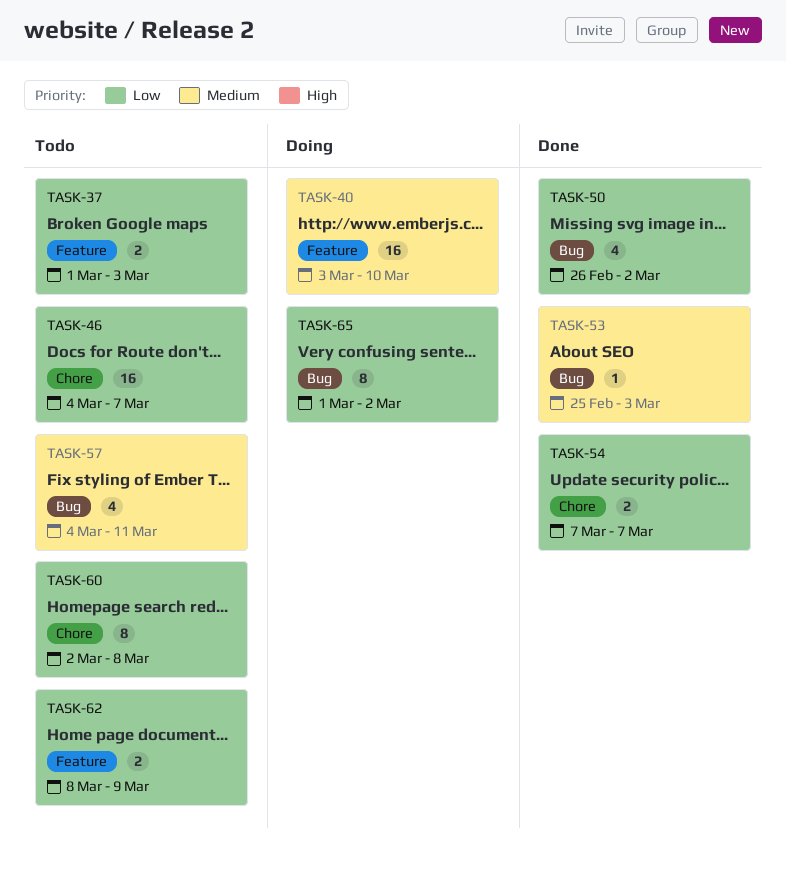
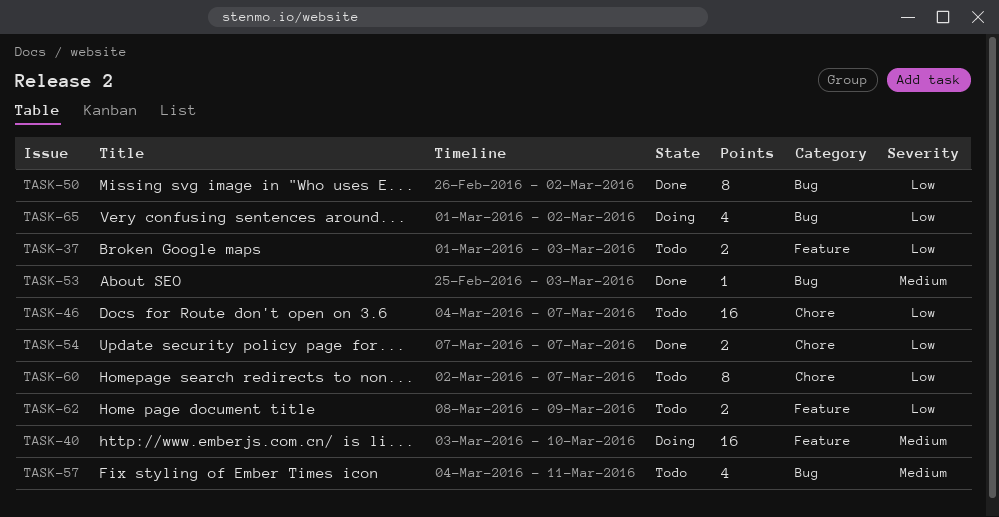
TASK-50, estimate: 4 -> 8
TASK-60, due: Mar 8 -> Mar 7
TASK-65, estimate: 8 -> 4

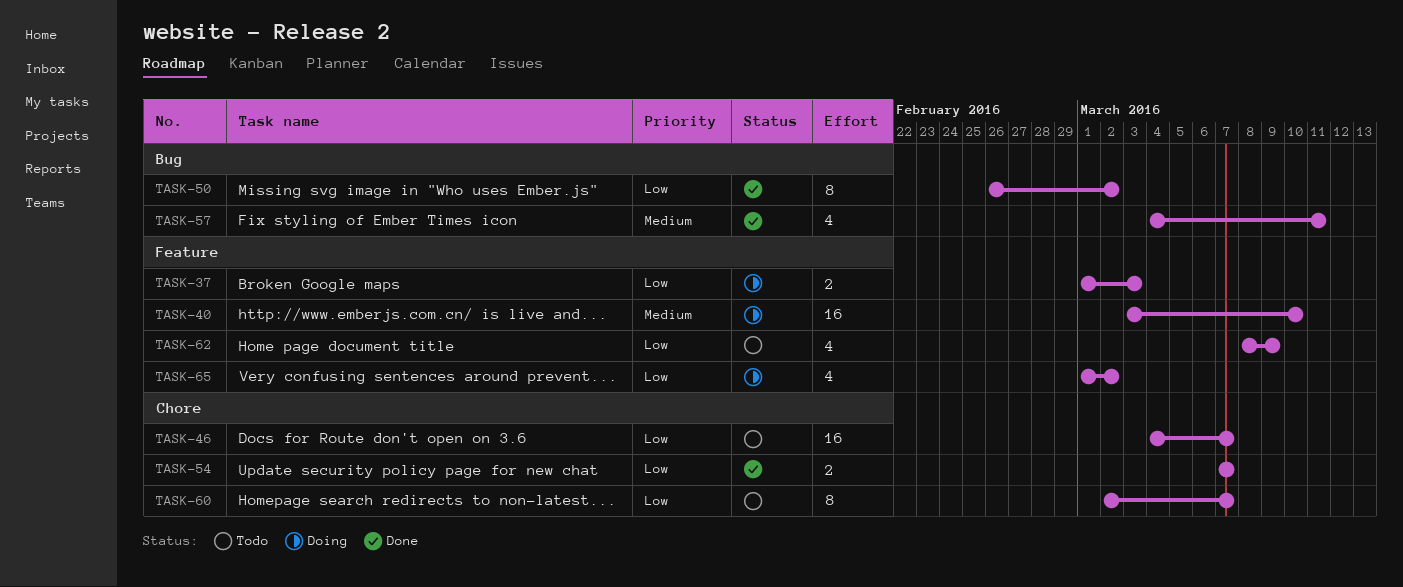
TASK-37, status: Todo -> Doing
TASK-53: present -> none
TASK-57, status: Todo -> Done
TASK-62, estimate: 2 -> 4
TASK-65, label: Bug -> Feature

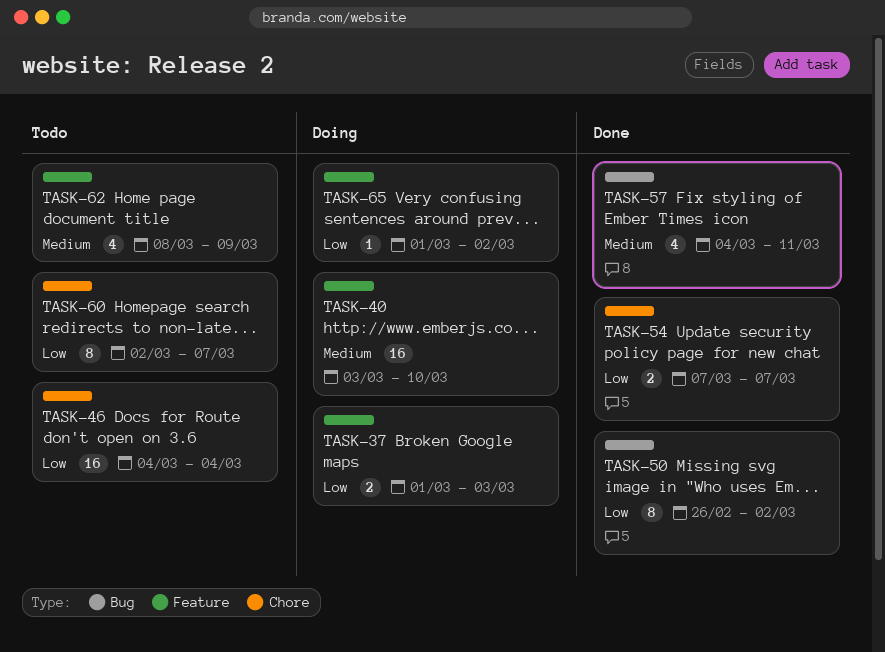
TASK-46, due: Mar 7 -> Mar 4
TASK-62, priority: Low -> Medium
TASK-65, estimate: 4 -> 1

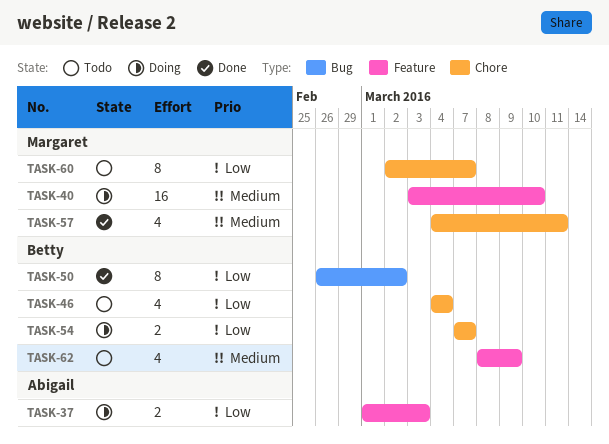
TASK-46, estimate: 16 -> 4
TASK-54, status: Done -> Doing
TASK-57, label: Bug -> Chore
TASK-65: present -> none

